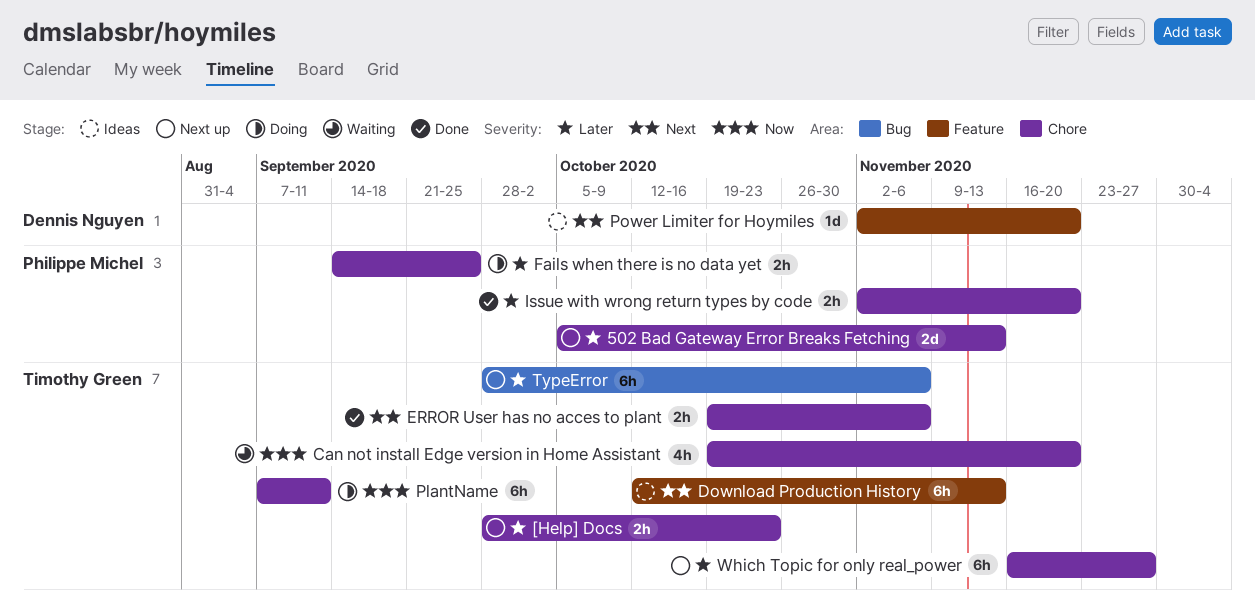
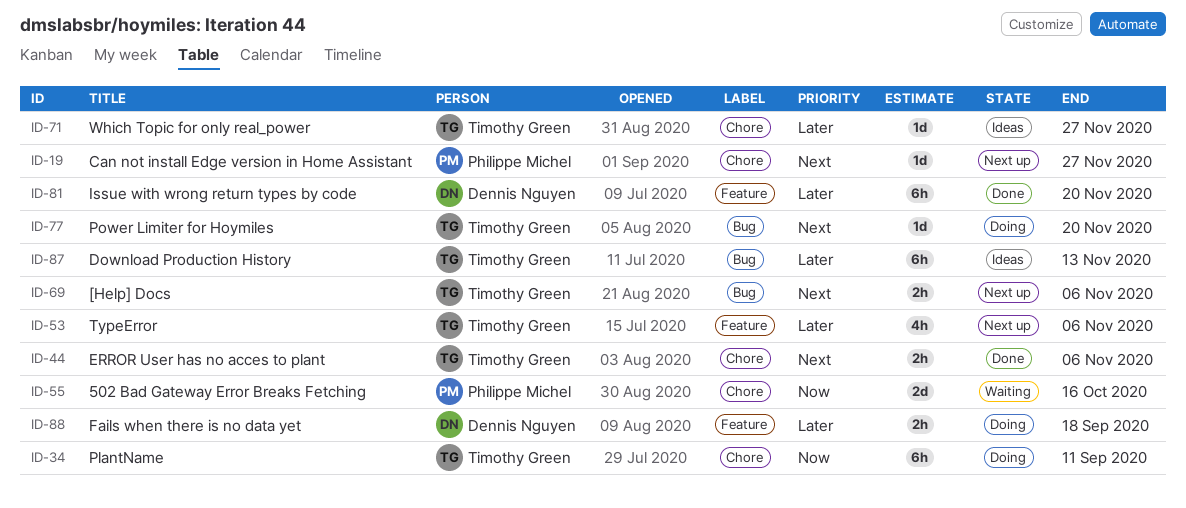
502 Bad Gateway Error Breaks Fetching, status: Next up -> Waiting
502 Bad Gateway Error Breaks Fetching, priority: Later -> Now
502 Bad Gateway Error Breaks Fetching, due: Nov 13 -> Oct 16
[Help] Docs, priority: Later -> Next
[Help] Docs, label: Chore -> Bug
[Help] Docs, due: Oct 23 -> Nov 6
Can not install Edge version in Home Assistant, status: Waiting -> Next up
Can not install Edge version in Home Assistant, owner: Timothy Green -> Philippe Michel
Can not install Edge version in Home Assistant, priority: Now -> Next
Can not install Edge version in Home Assistant, estimate: 4h -> 1d
Can not install Edge version in Home Assistant, due: Nov 20 -> Nov 27
Download Production History, priority: Next -> Later
Download Production History, label: Feature -> Bug
Fails when there is no data yet, owner: Philippe Michel -> Dennis Nguyen
Fails when there is no data yet, label: Chore -> Feature
Fails when there is no data yet, due: Sep 25 -> Sep 18
Issue with wrong return types by code, owner: Philippe Michel -> Dennis Nguyen
Issue with wrong return types by code, label: Chore -> Feature
Issue with wrong return types by code, estimate: 2h -> 6h
Power Limiter for Hoymiles, status: Ideas -> Doing
Power Limiter for Hoymiles, owner: Dennis Nguyen -> Timothy Green
Power Limiter for Hoymiles, label: Feature -> Bug
TypeError, label: Bug -> Feature
TypeError, estimate: 6h -> 4h
Which Topic for only real_power, status: Next up -> Ideas
Which Topic for only real_power, estimate: 6h -> 1d

